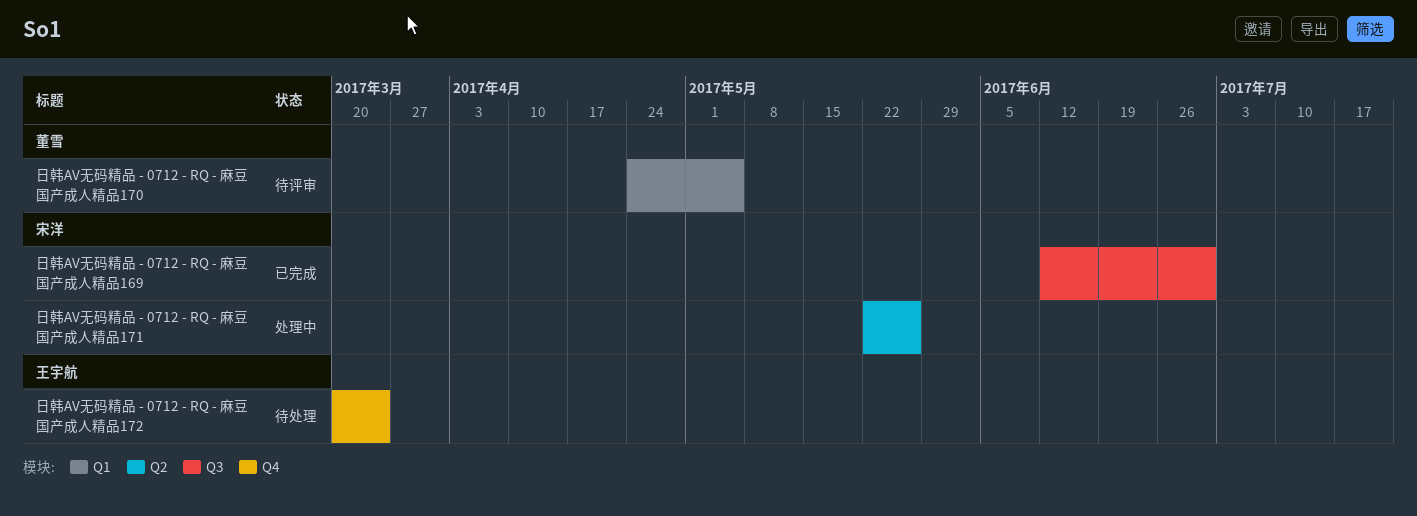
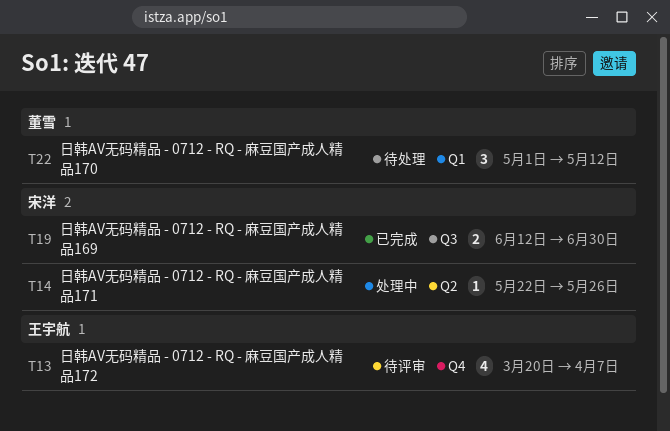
日韩AV无码精品 - 0712 - RQ - 麻豆国产成人精品170, status: 待评审 -> 待处理
日韩AV无码精品 - 0712 - RQ - 麻豆国产成人精品170, start: Apr 24 -> May 1
日韩AV无码精品 - 0712 - RQ - 麻豆国产成人精品170, due: May 5 -> May 12
日韩AV无码精品 - 0712 - RQ - 麻豆国产成人精品172, status: 待处理 -> 待评审
日韩AV无码精品 - 0712 - RQ - 麻豆国产成人精品172, due: Mar 24 -> Apr 7

